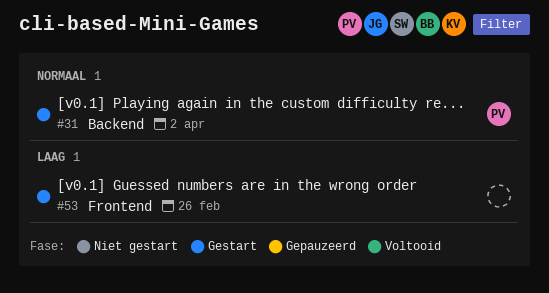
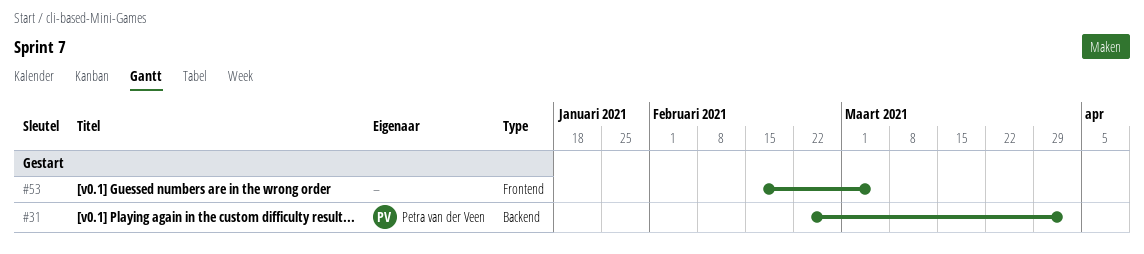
#53, due: Feb 26 -> Mar 5

